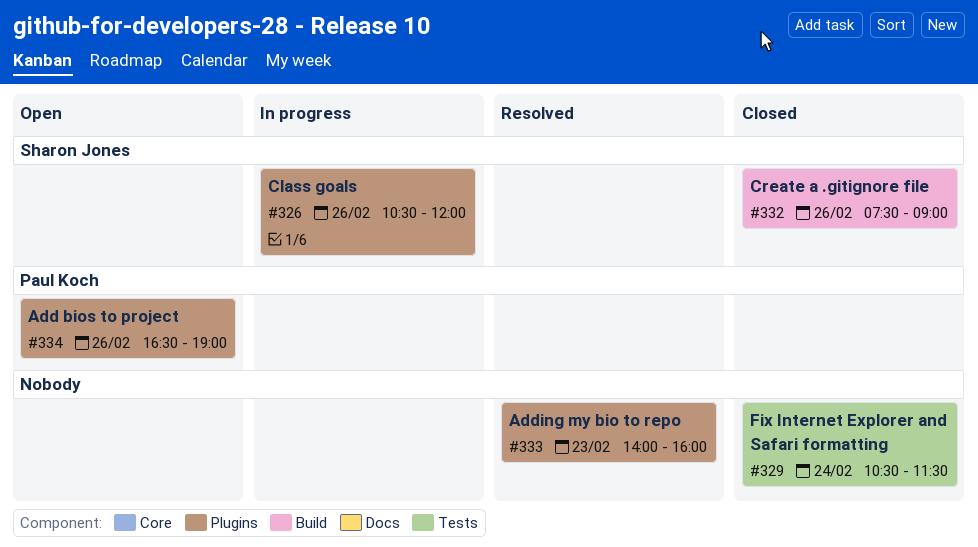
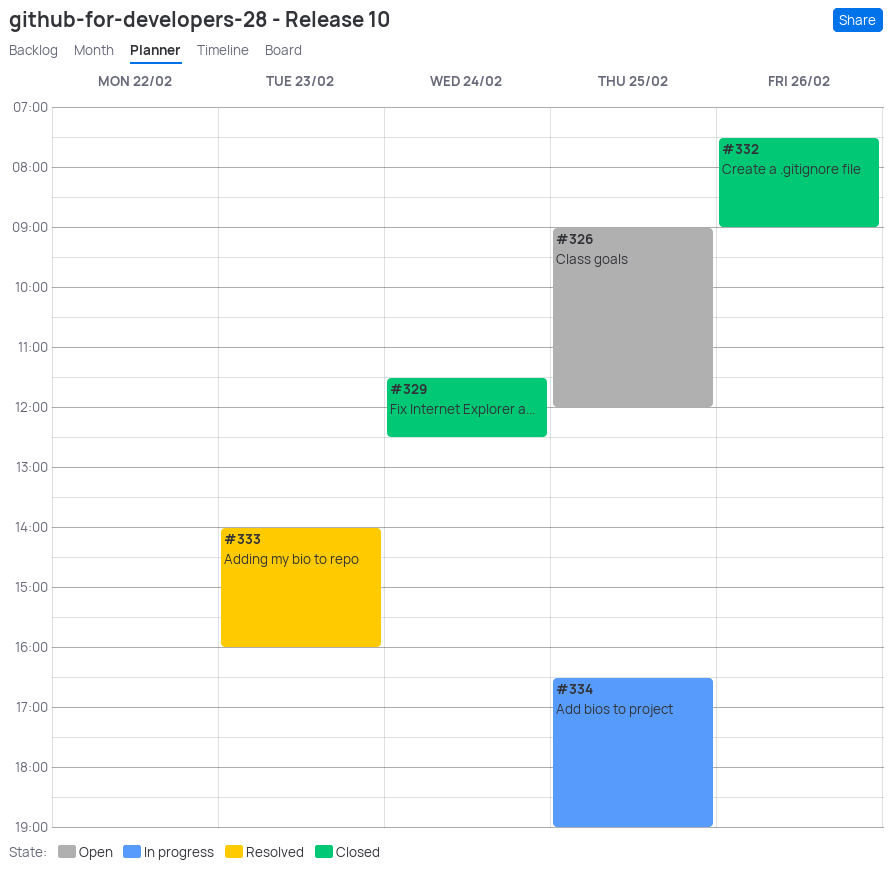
#326, status: In progress -> Open
#326, day: Feb 26 -> Feb 25
#326, begins: 10:30 -> 09:00
#329, begins: 10:30 -> 11:30
#329, ends: 11:30 -> 12:30
#334, status: Open -> In progress
#334, day: Feb 26 -> Feb 25

